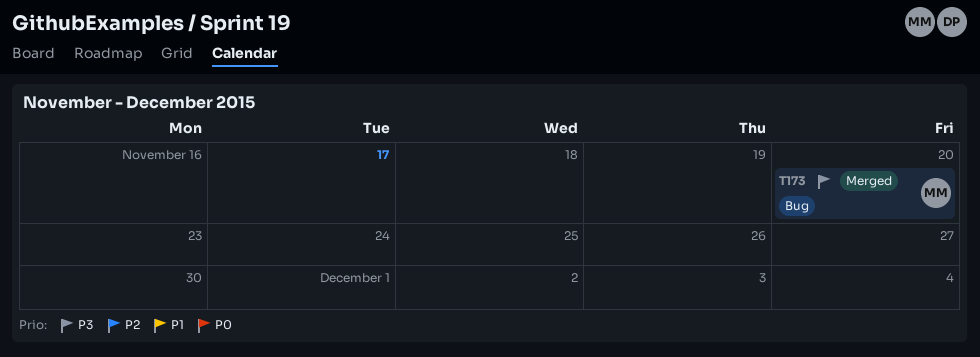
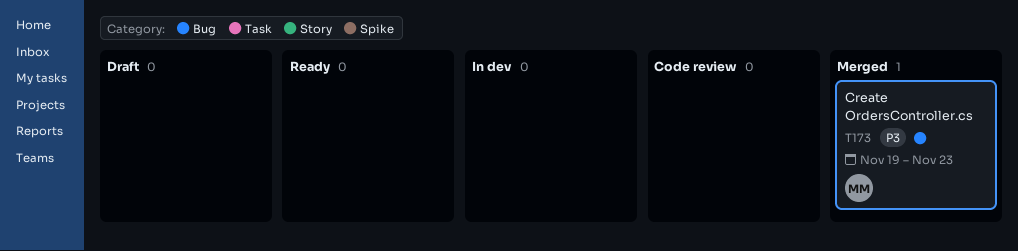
T173, due: Nov 20 -> Nov 23

